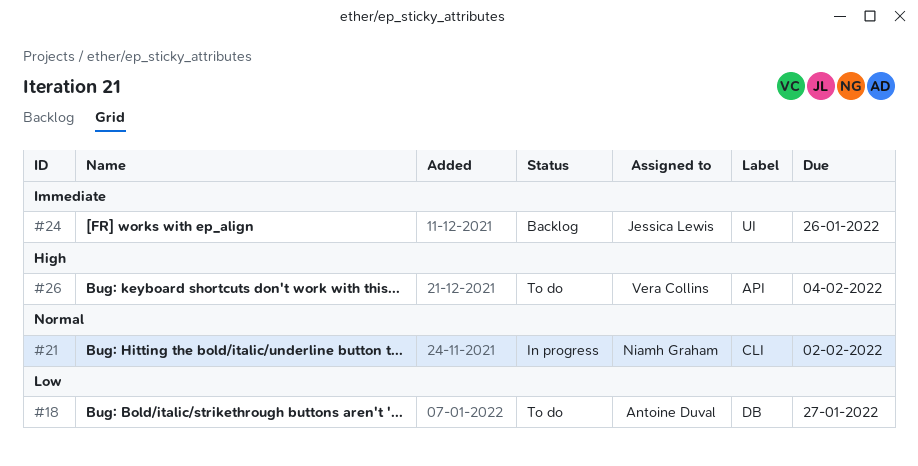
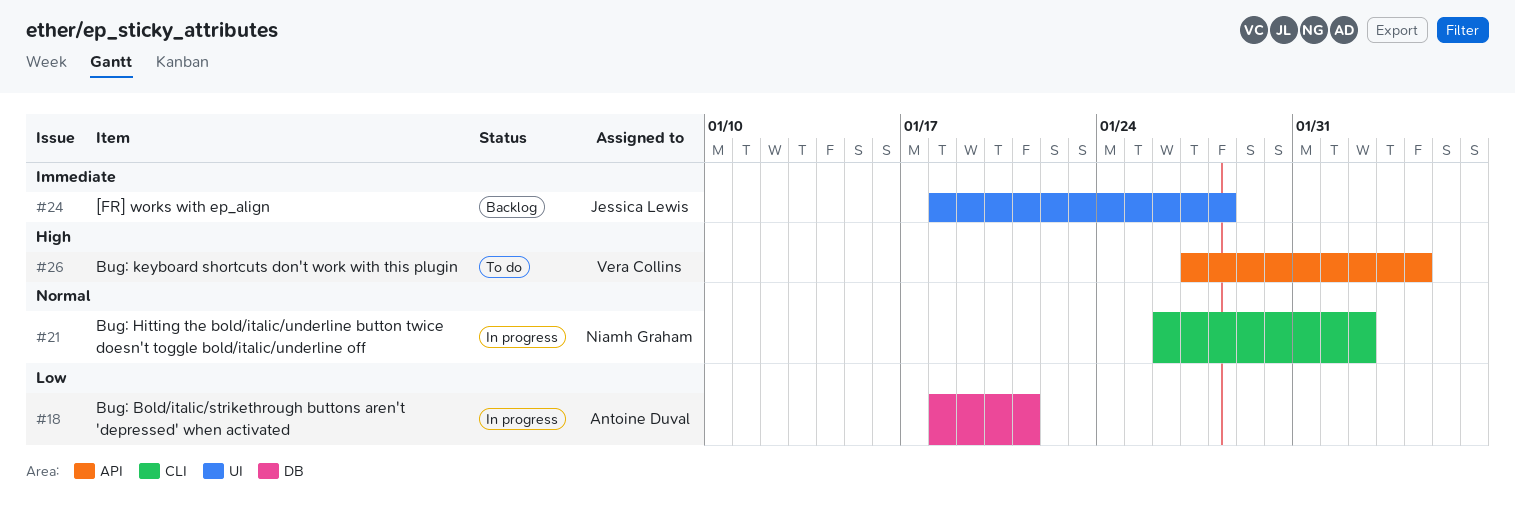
#18, status: To do -> In progress
#18, due: Jan 27 -> Jan 21
#24, due: Jan 26 -> Jan 28

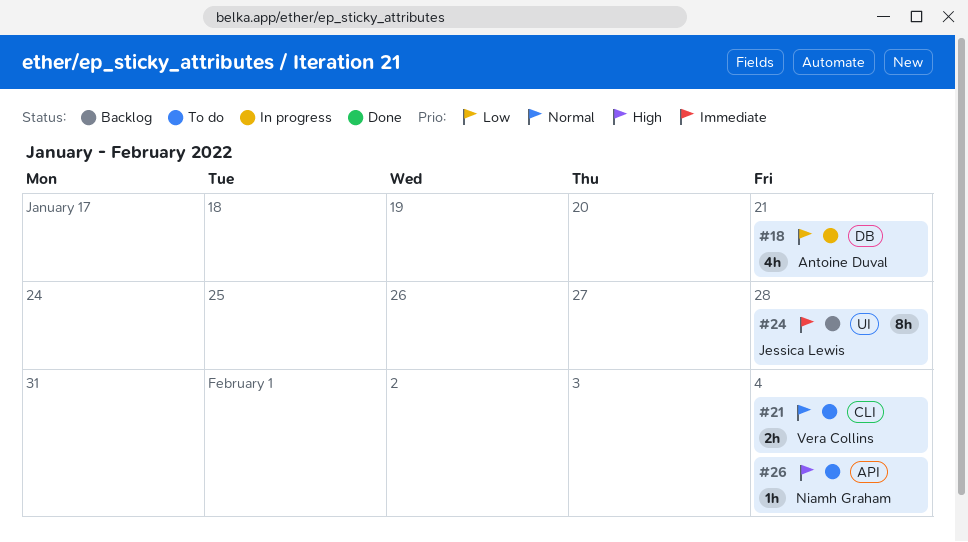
#21, status: In progress -> To do
#21, owner: Niamh Graham -> Vera Collins
#21, due: Feb 2 -> Feb 4
#26, owner: Vera Collins -> Niamh Graham

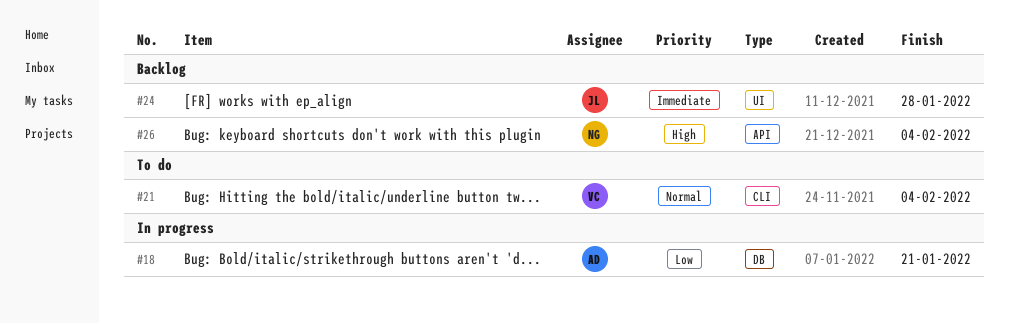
#26, status: To do -> Backlog

